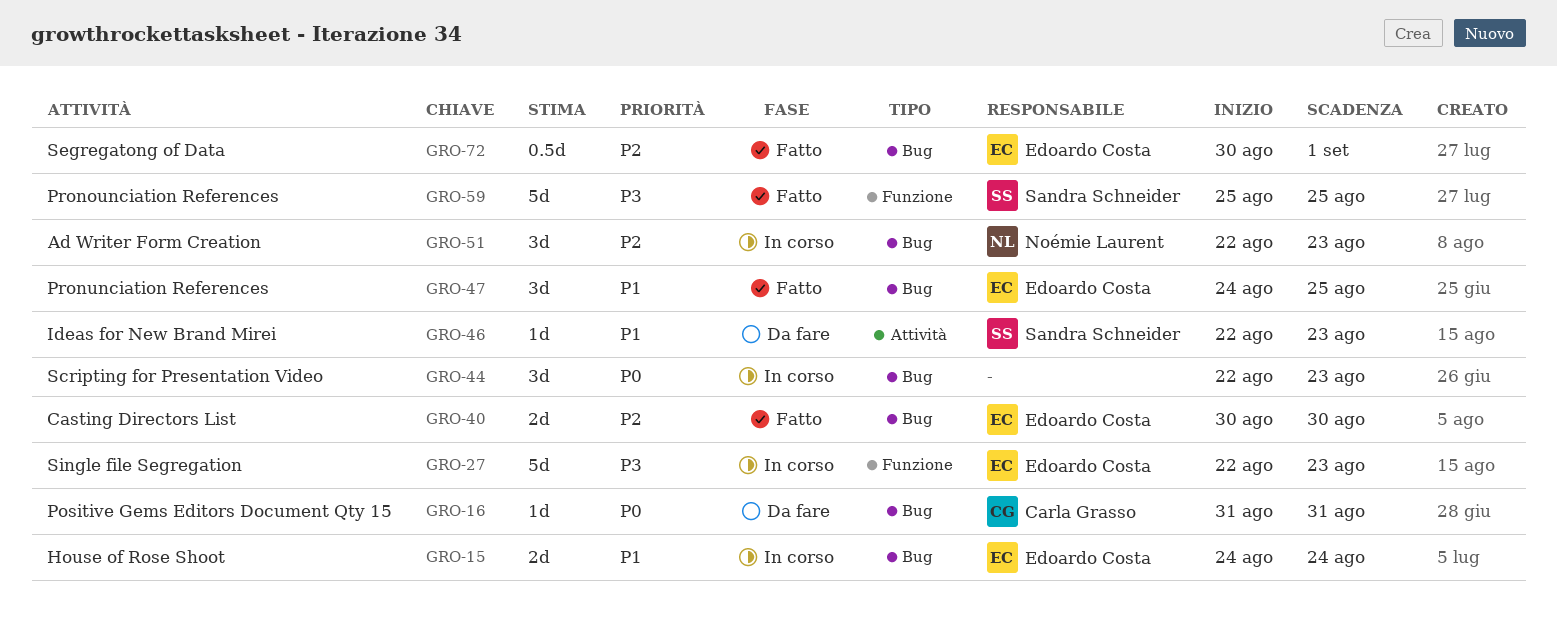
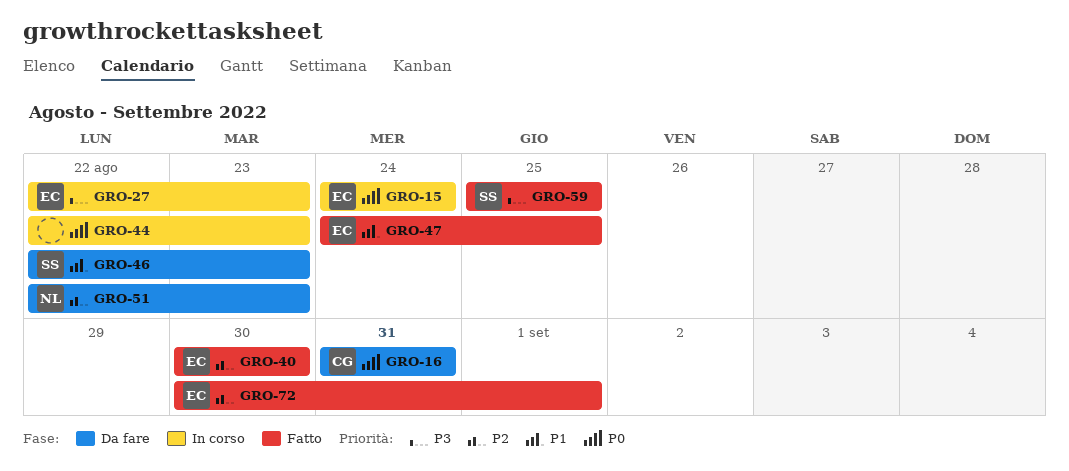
GRO-15, priority: P1 -> P0
GRO-51, status: In corso -> Da fare

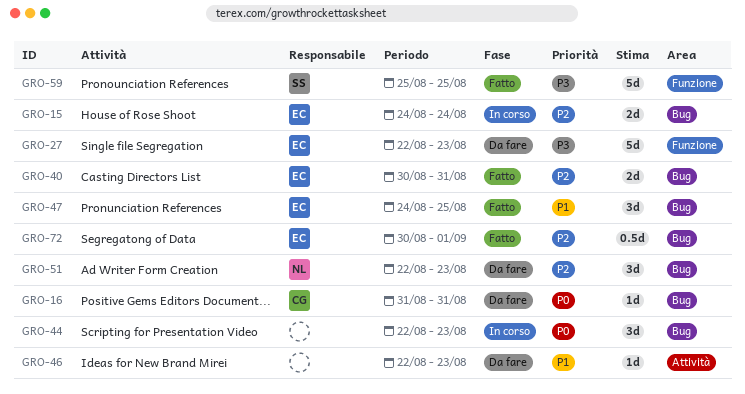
GRO-15, priority: P0 -> P2
GRO-27, status: In corso -> Da fare
GRO-40, due: Aug 30 -> Aug 31
GRO-46, owner: SS -> none

